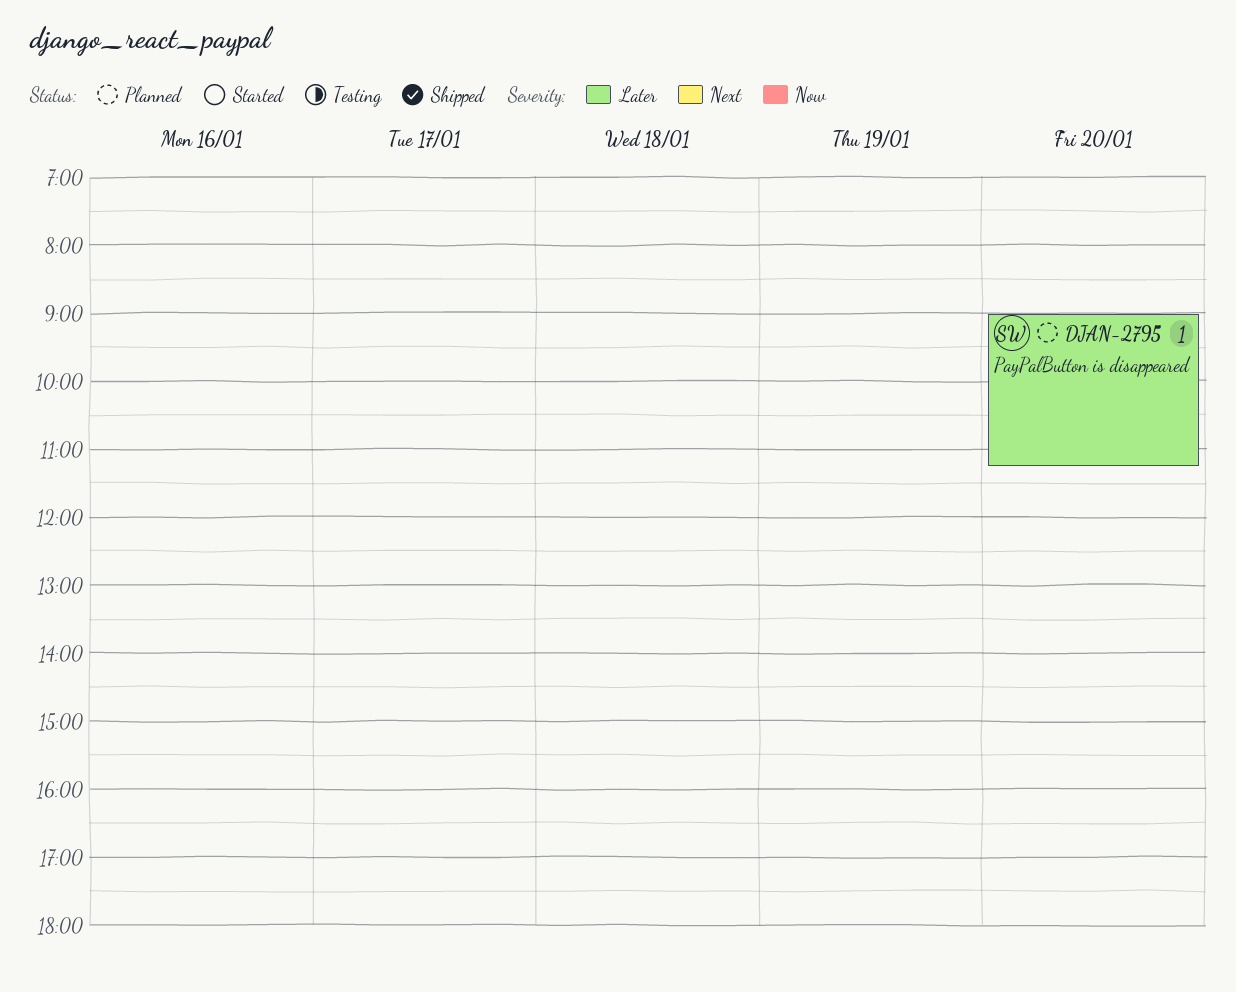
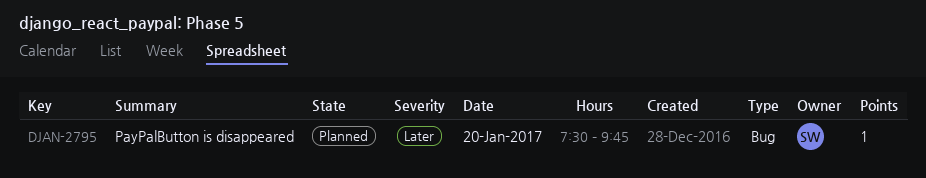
DJAN-2795, begins: 09:00 -> 07:30
DJAN-2795, ends: 11:15 -> 09:45

